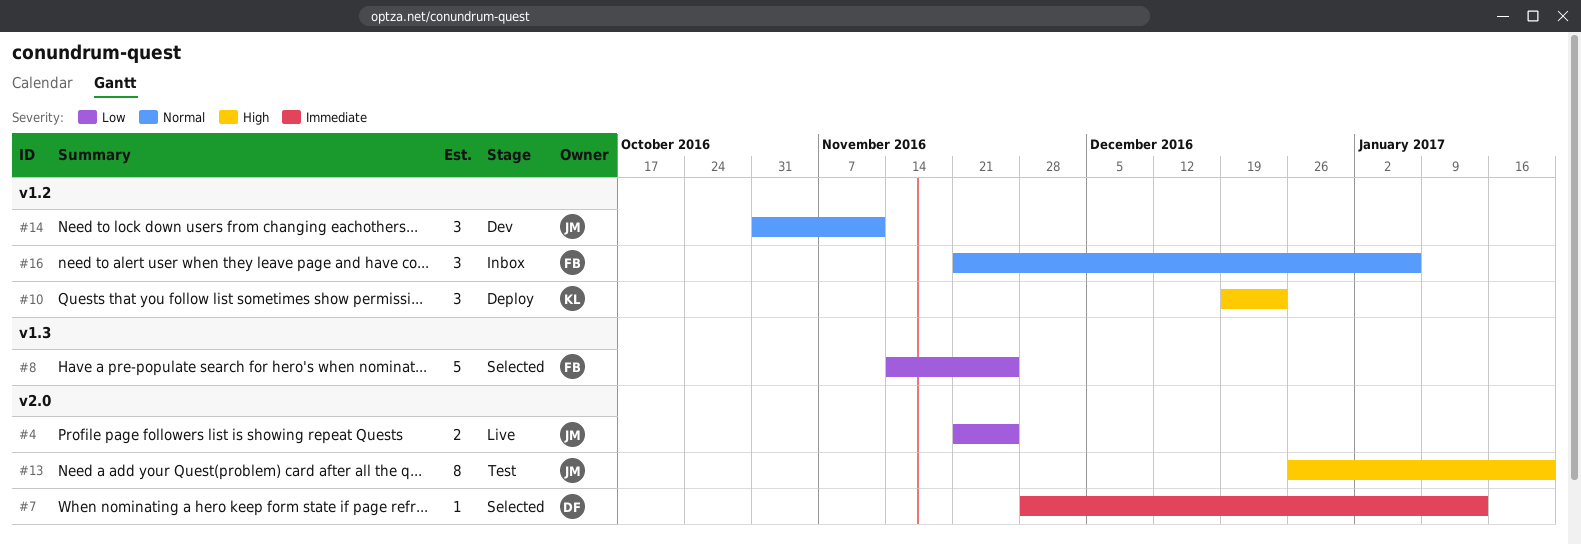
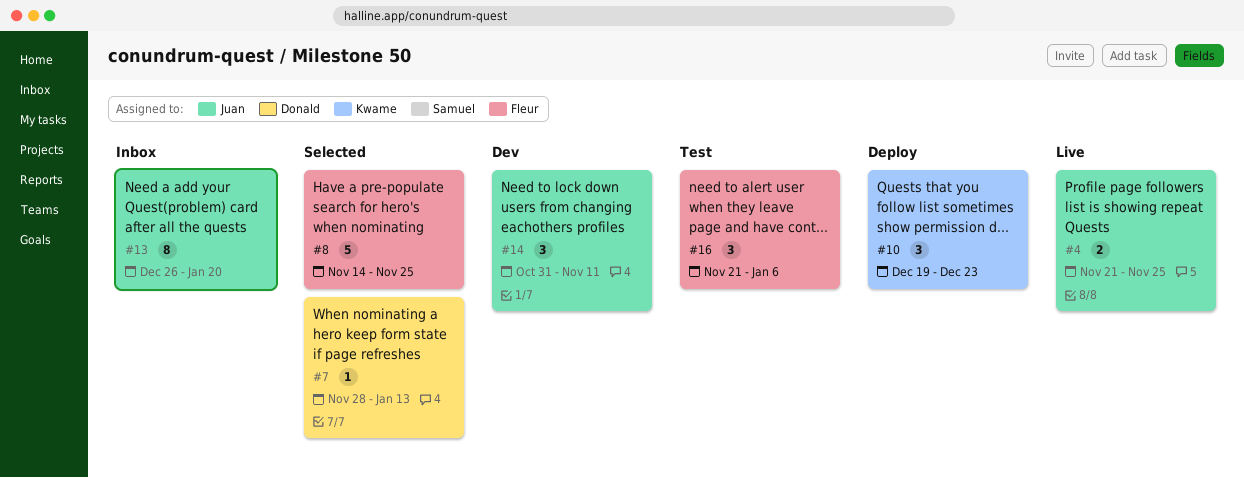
#13, status: Test -> Inbox
#16, status: Inbox -> Test

